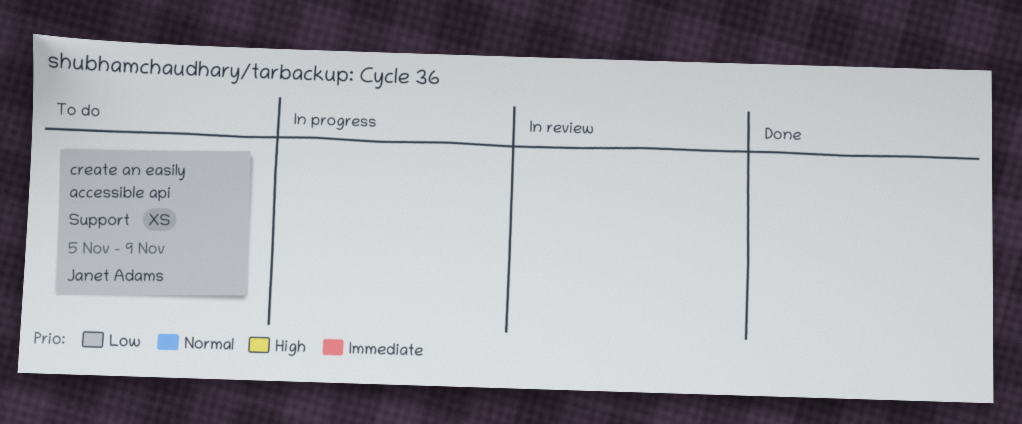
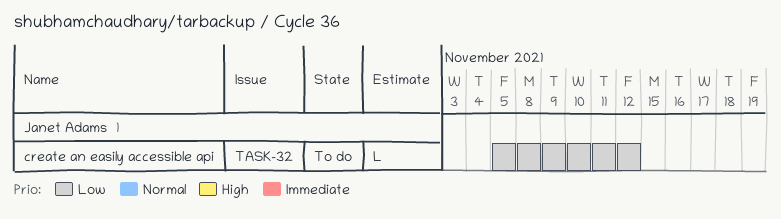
create an easily accessible api, estimate: XS -> L
create an easily accessible api, due: Nov 9 -> Nov 12

